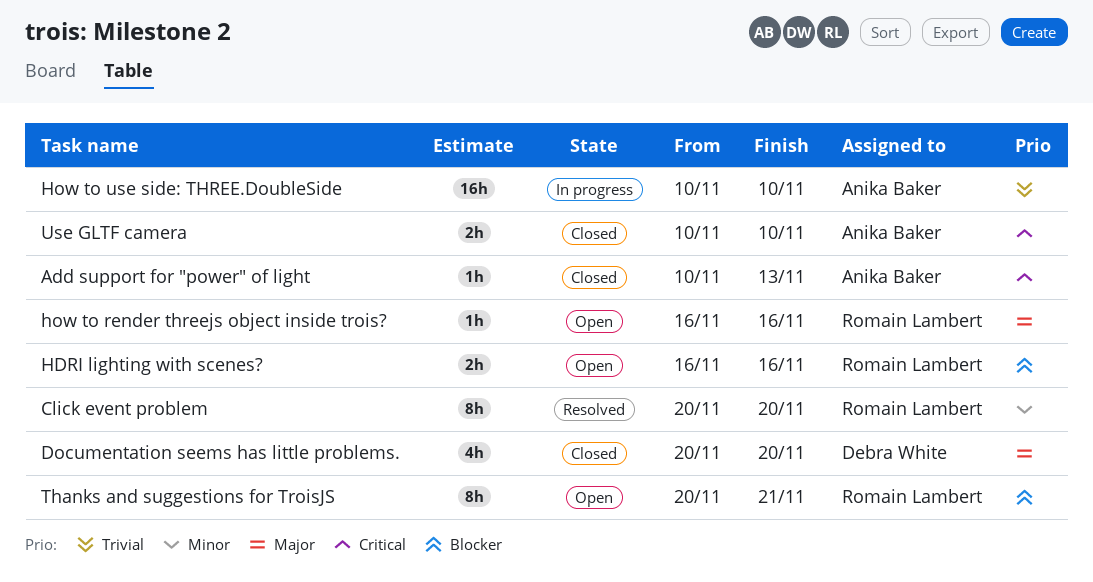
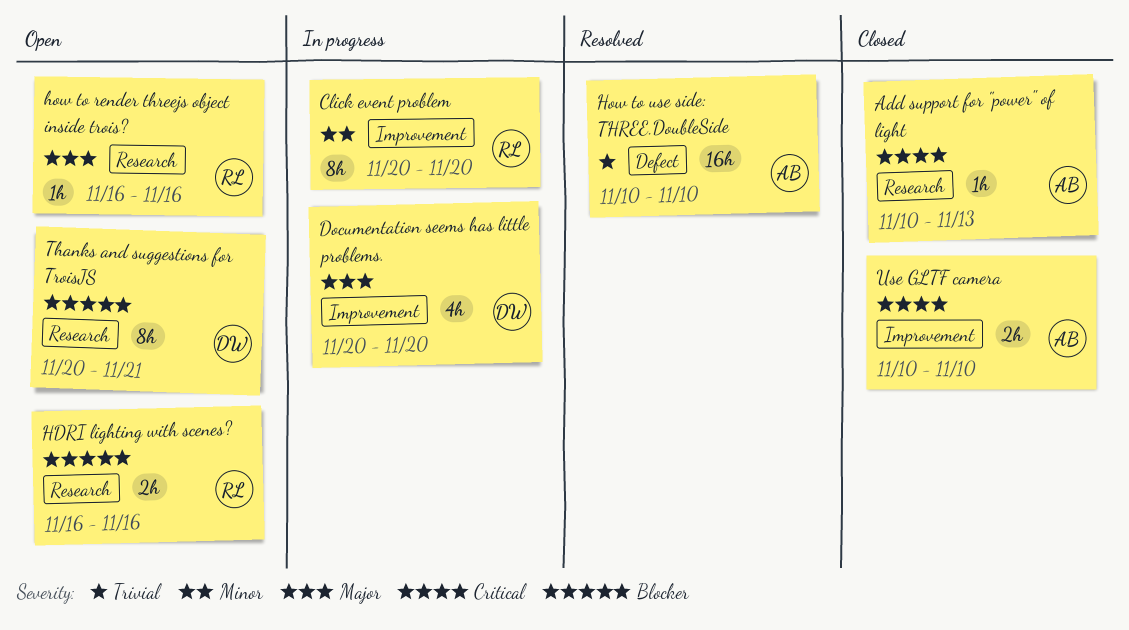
Click event problem, status: Resolved -> In progress
Documentation seems has little problems., status: Closed -> In progress
How to use side: THREE.DoubleSide, status: In progress -> Resolved
Thanks and suggestions for TroisJS, owner: Romain Lambert -> Debra White

